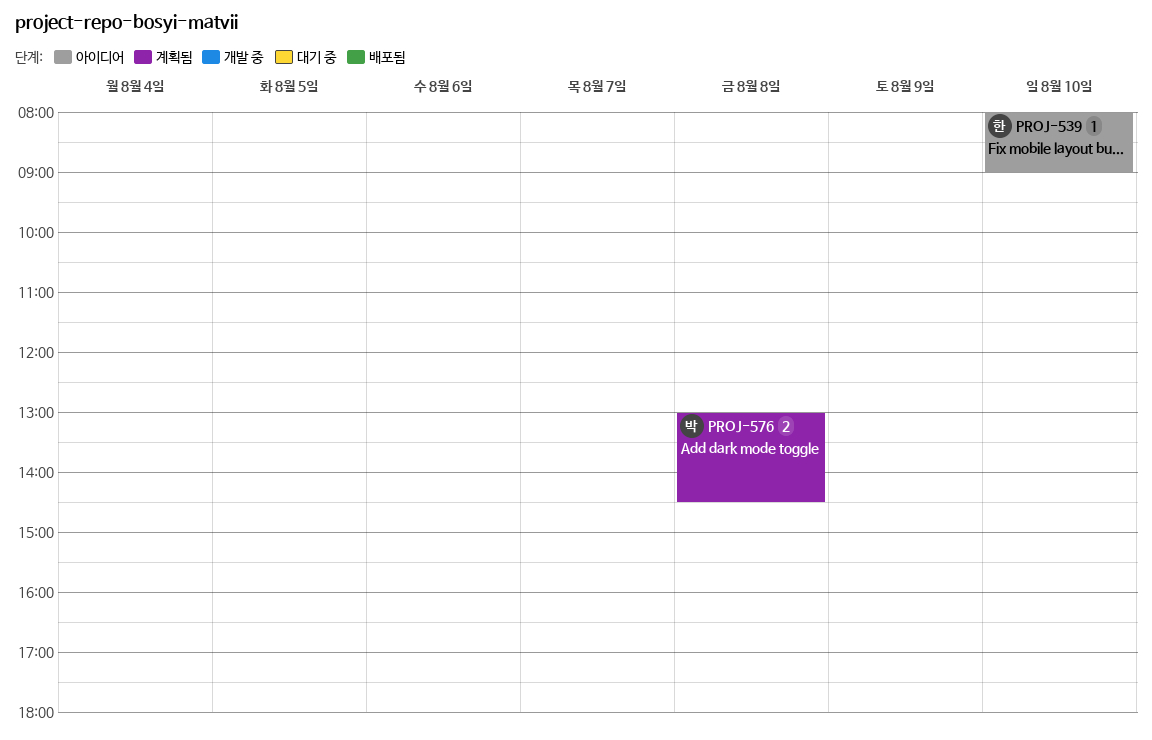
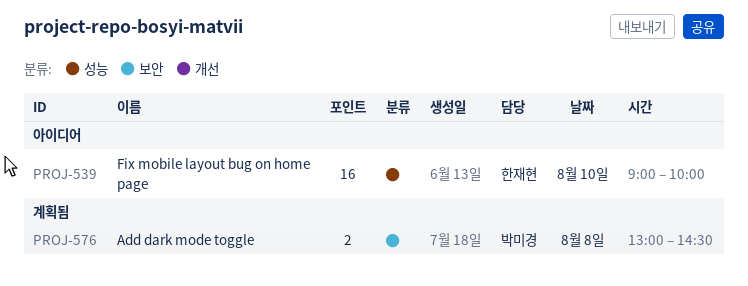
PROJ-539, estimate: 1 -> 16
PROJ-539, begins: 08:00 -> 09:00
PROJ-539, ends: 09:00 -> 10:00

